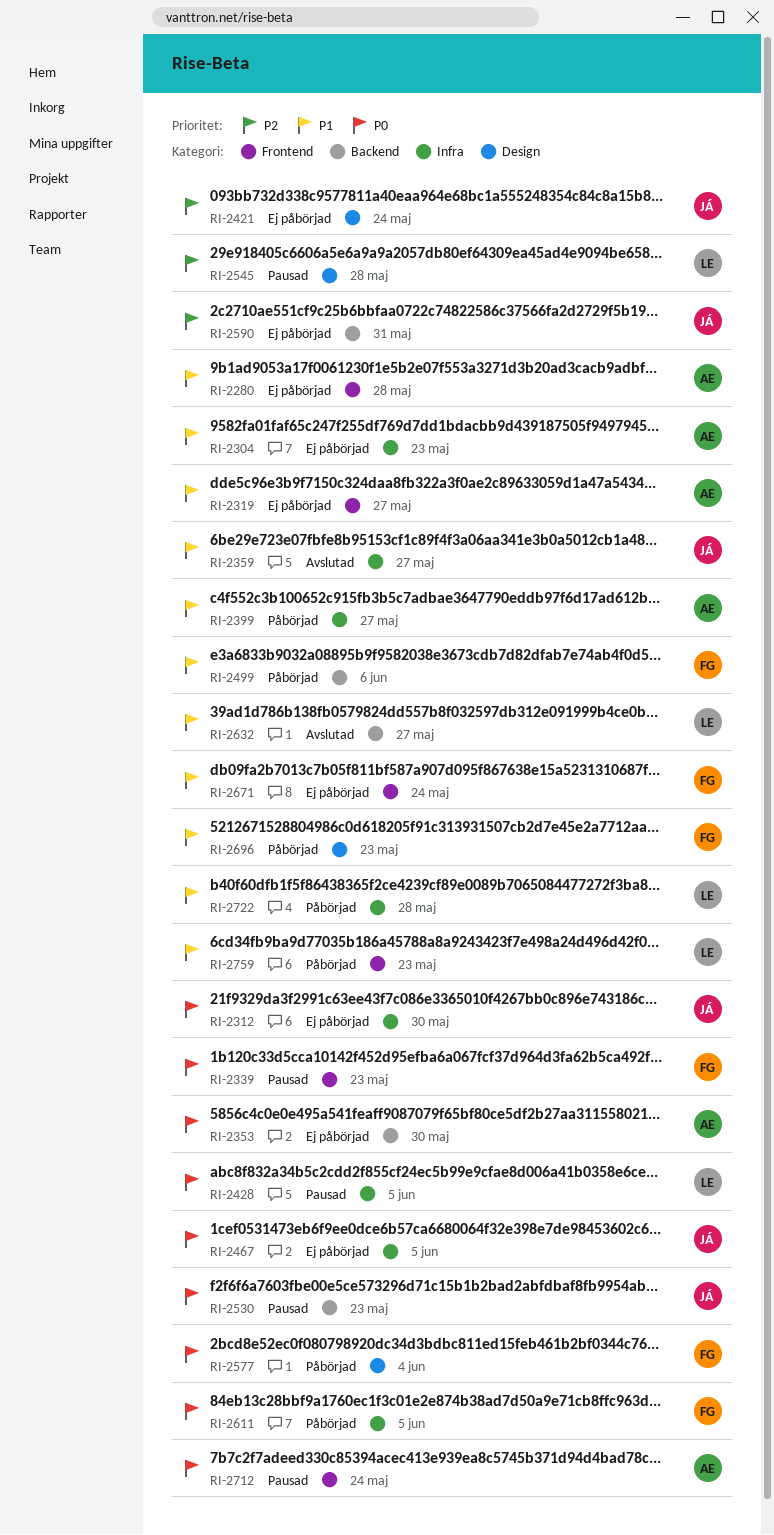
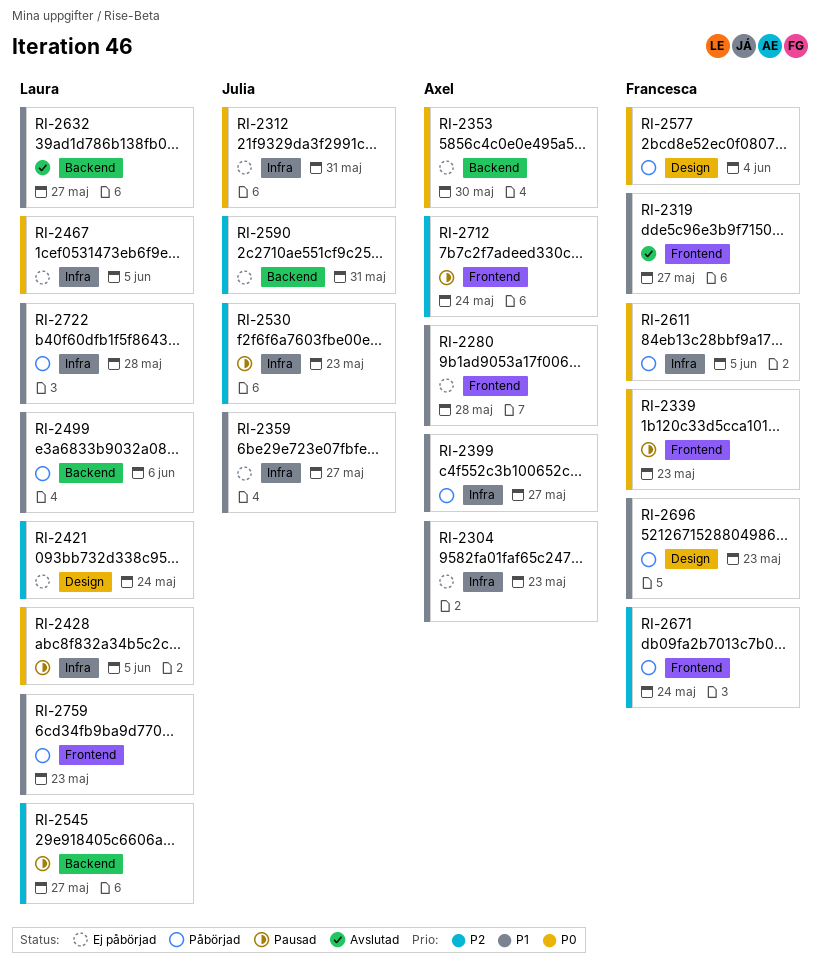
RI-2312, due: May 30 -> May 31
RI-2319, status: Ej påbörjad -> Avslutad
RI-2319, owner: Axel -> Francesca
RI-2359, status: Avslutad -> Ej påbörjad
RI-2421, owner: Julia -> Laura
RI-2467, owner: Julia -> Laura
RI-2499, owner: Francesca -> Laura
RI-2530, priority: P0 -> P2
RI-2530, label: Backend -> Infra
RI-2545, label: Design -> Backend
RI-2545, due: May 28 -> May 27
RI-2671, status: Ej påbörjad -> Påbörjad
RI-2671, priority: P1 -> P2
RI-2712, priority: P0 -> P2

